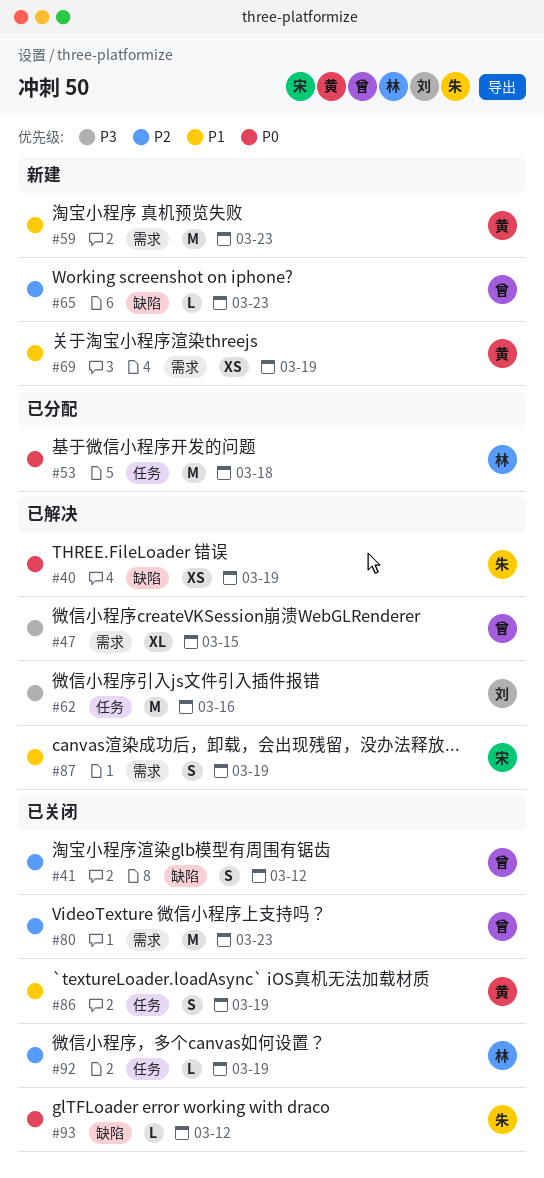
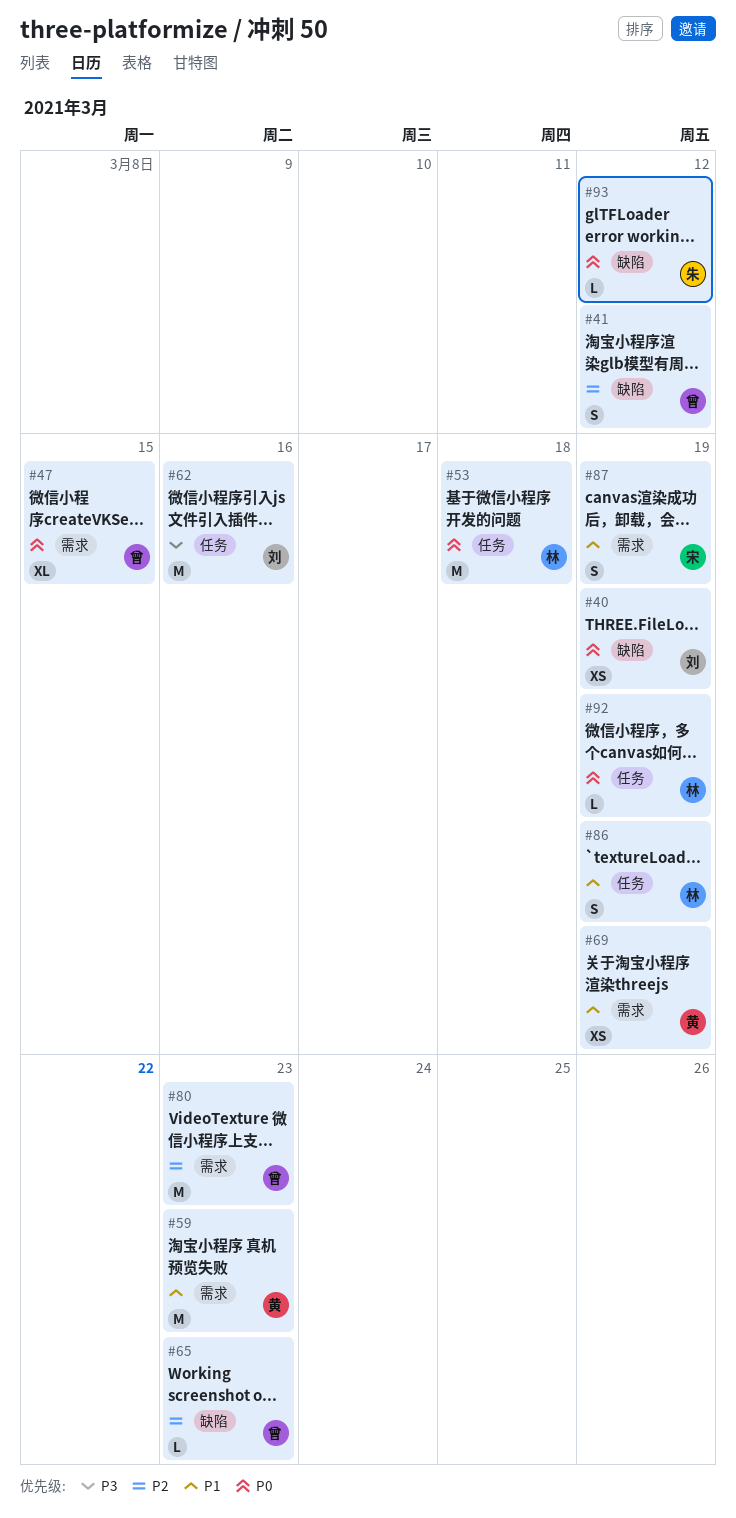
#40, owner: 朱 -> 刘
#47, priority: P3 -> P0
#86, owner: 黄 -> 林
#92, priority: P2 -> P0

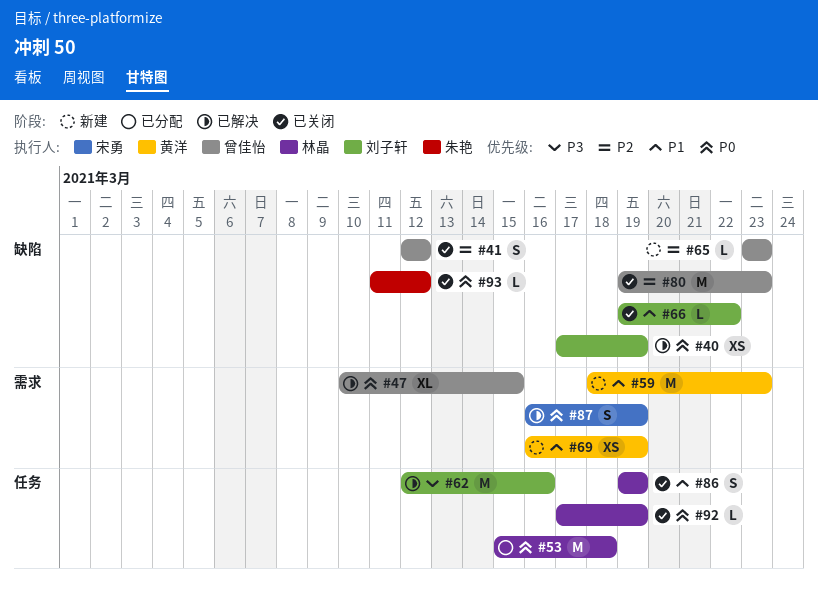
#66: none -> present
#80, label: 需求 -> 缺陷
#87, priority: P1 -> P0

